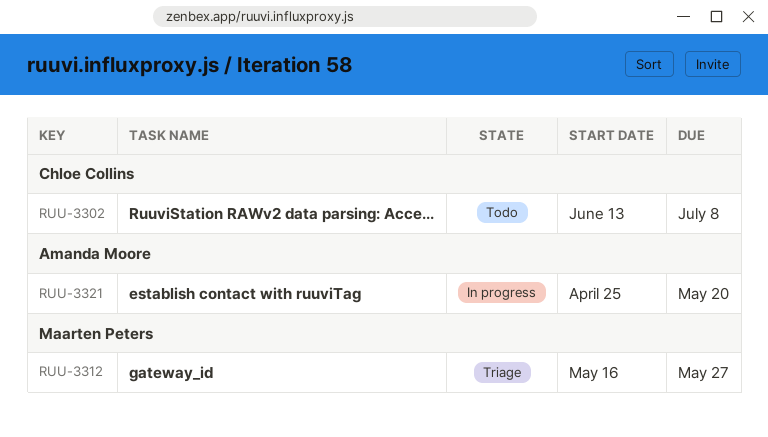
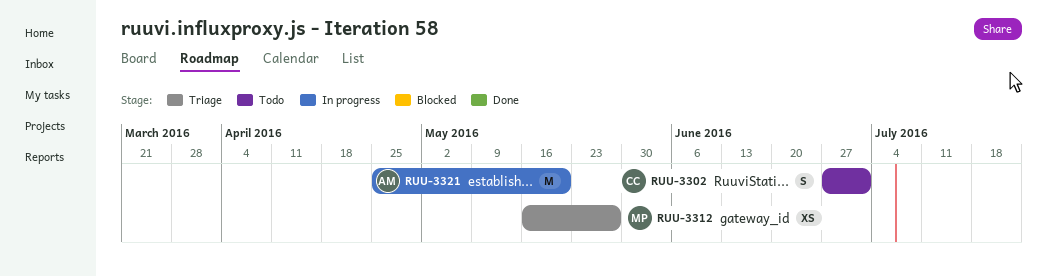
RUU-3302, start: Jun 13 -> Jun 27
RUU-3302, due: Jul 8 -> Jul 1

